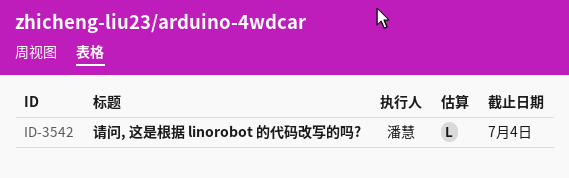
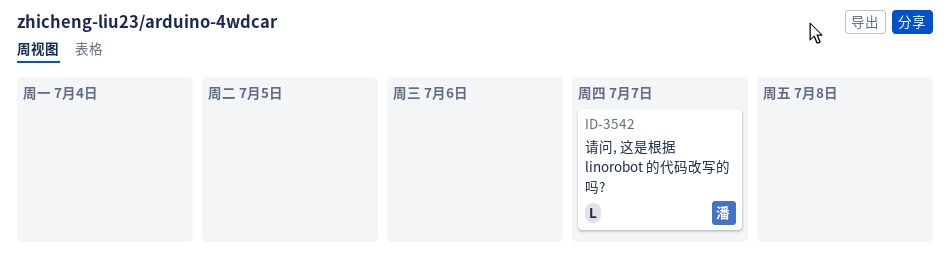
ID-3542, due: Jul 4 -> Jul 7

